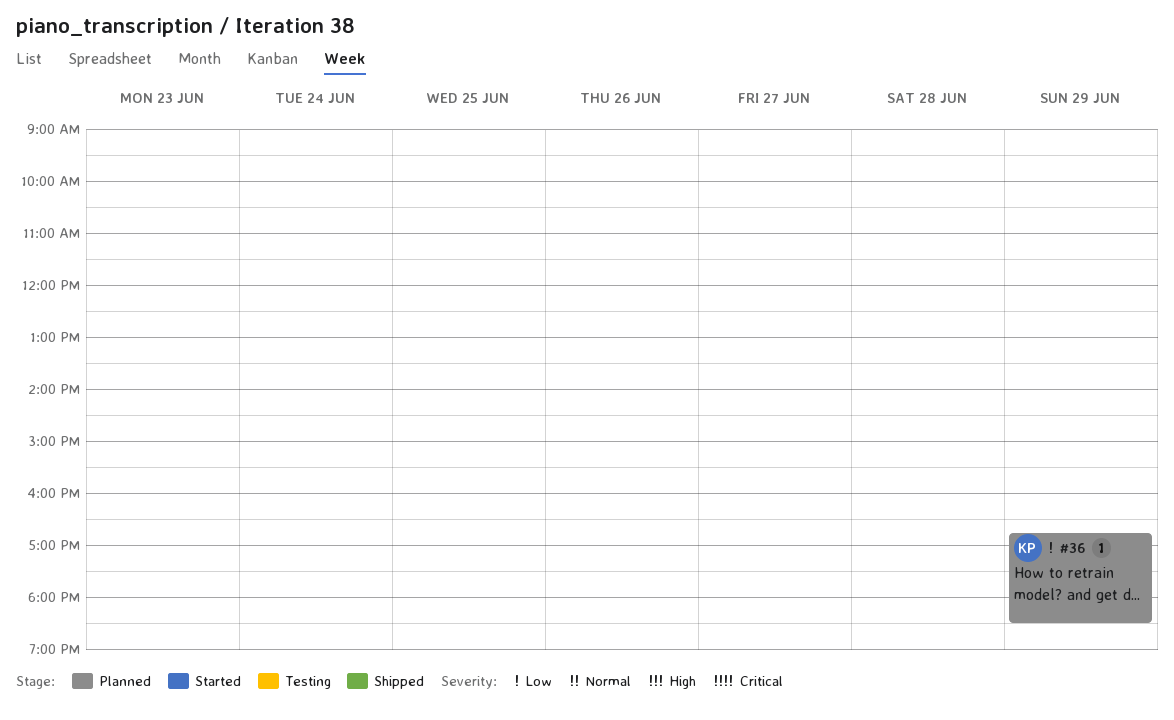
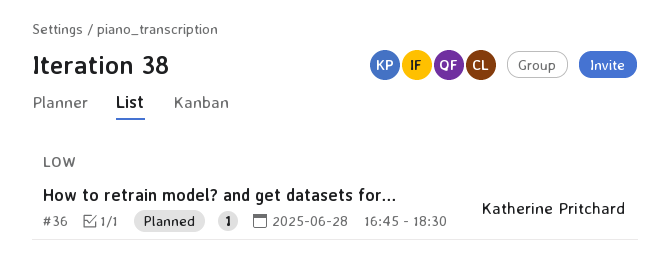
#36, day: Jun 29 -> Jun 28

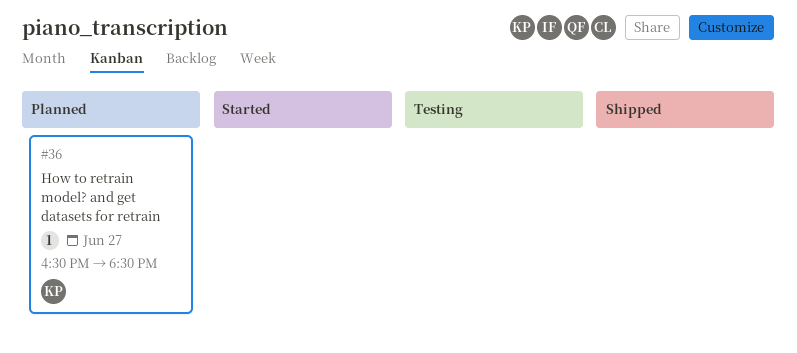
#36, day: Jun 28 -> Jun 27
#36, begins: 16:45 -> 16:30

